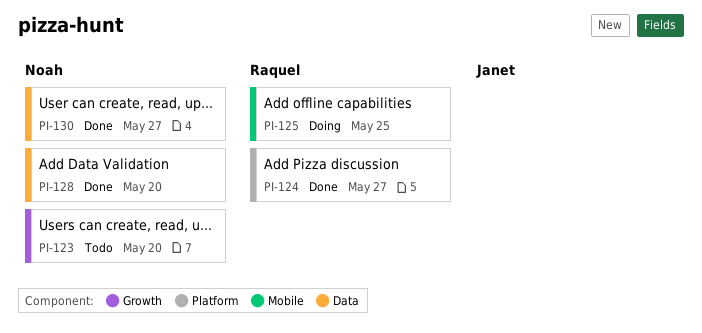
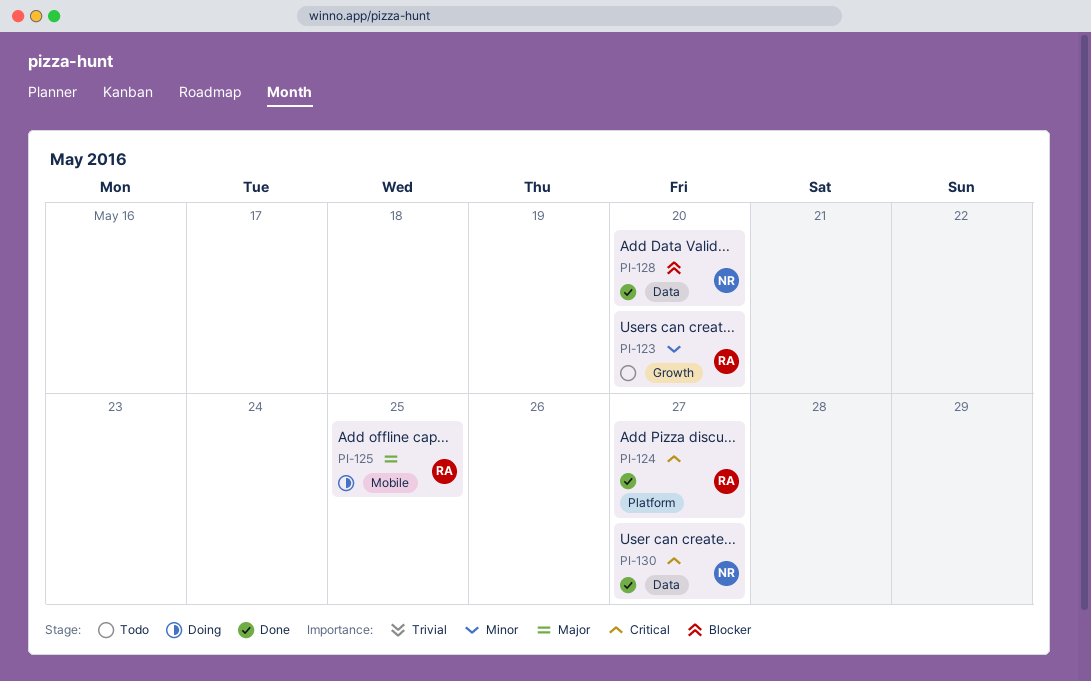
PI-123, owner: Noah -> Raquel

